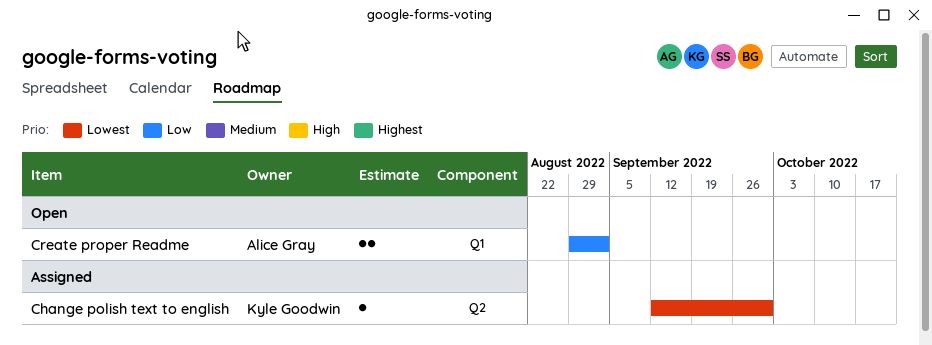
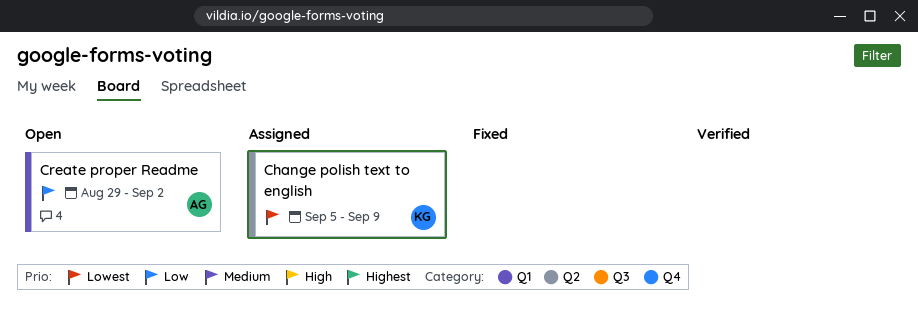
Change polish text to english, start: Sep 12 -> Sep 5
Change polish text to english, due: Sep 30 -> Sep 9

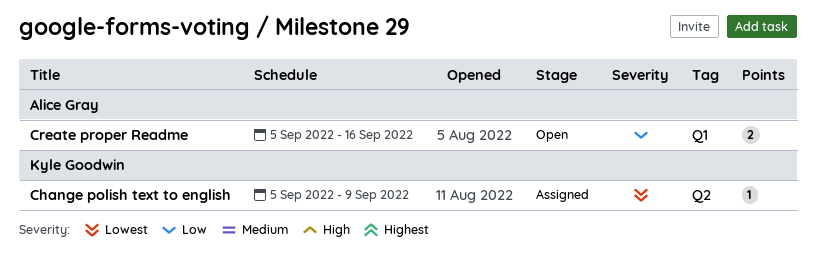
Create proper Readme, start: Aug 29 -> Sep 5
Create proper Readme, due: Sep 2 -> Sep 16

